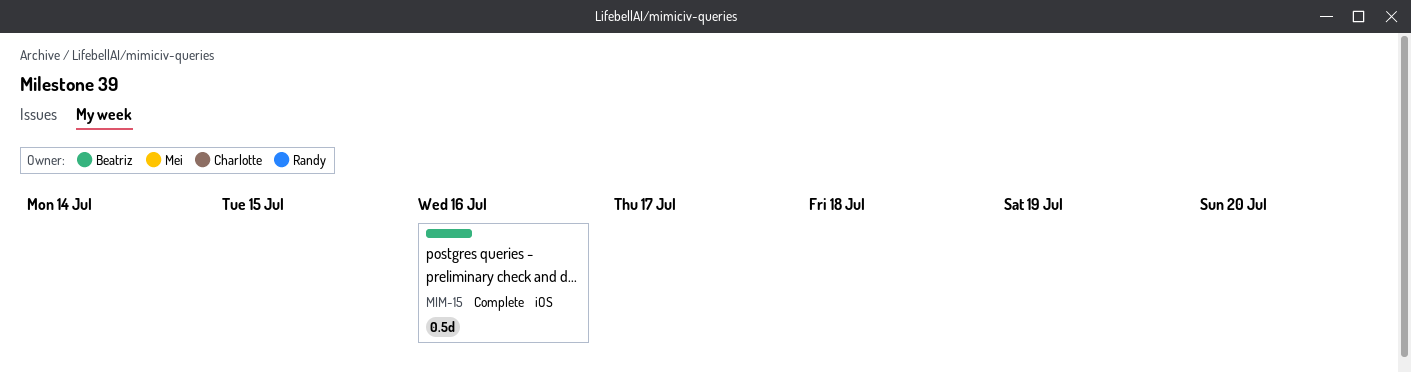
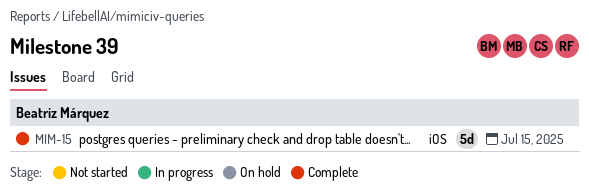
MIM-15, estimate: 0.5d -> 5d
MIM-15, due: Jul 16 -> Jul 15

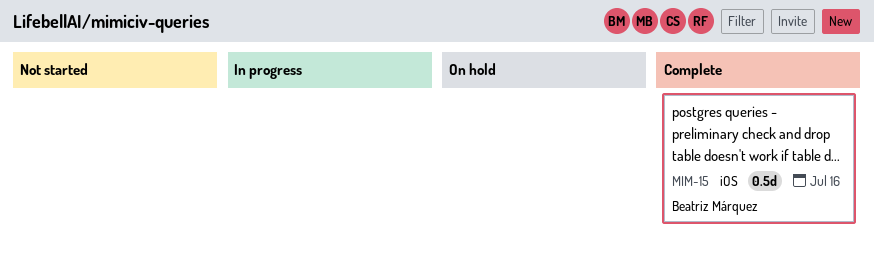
MIM-15, estimate: 5d -> 0.5d
MIM-15, due: Jul 15 -> Jul 16

